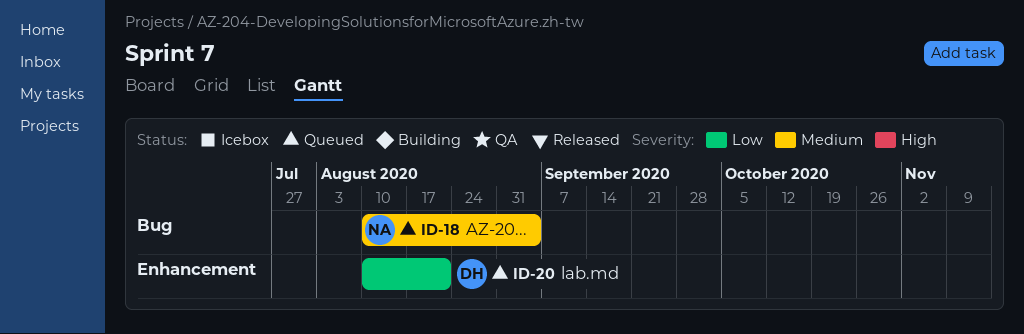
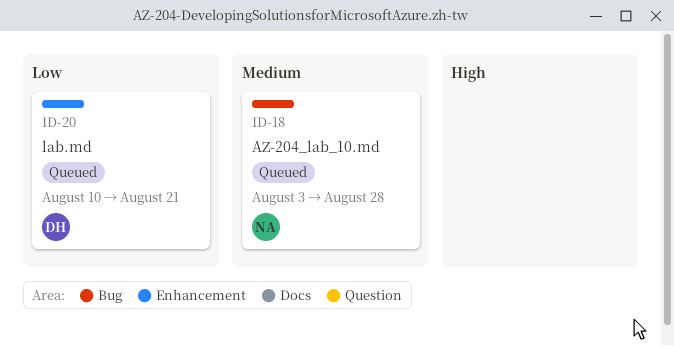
ID-18, start: Aug 10 -> Aug 3
ID-18, due: Sep 4 -> Aug 28

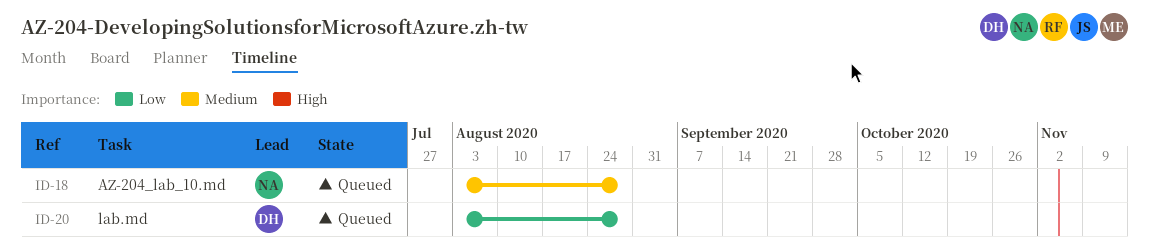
ID-20, start: Aug 10 -> Aug 3
ID-20, due: Aug 21 -> Aug 28

